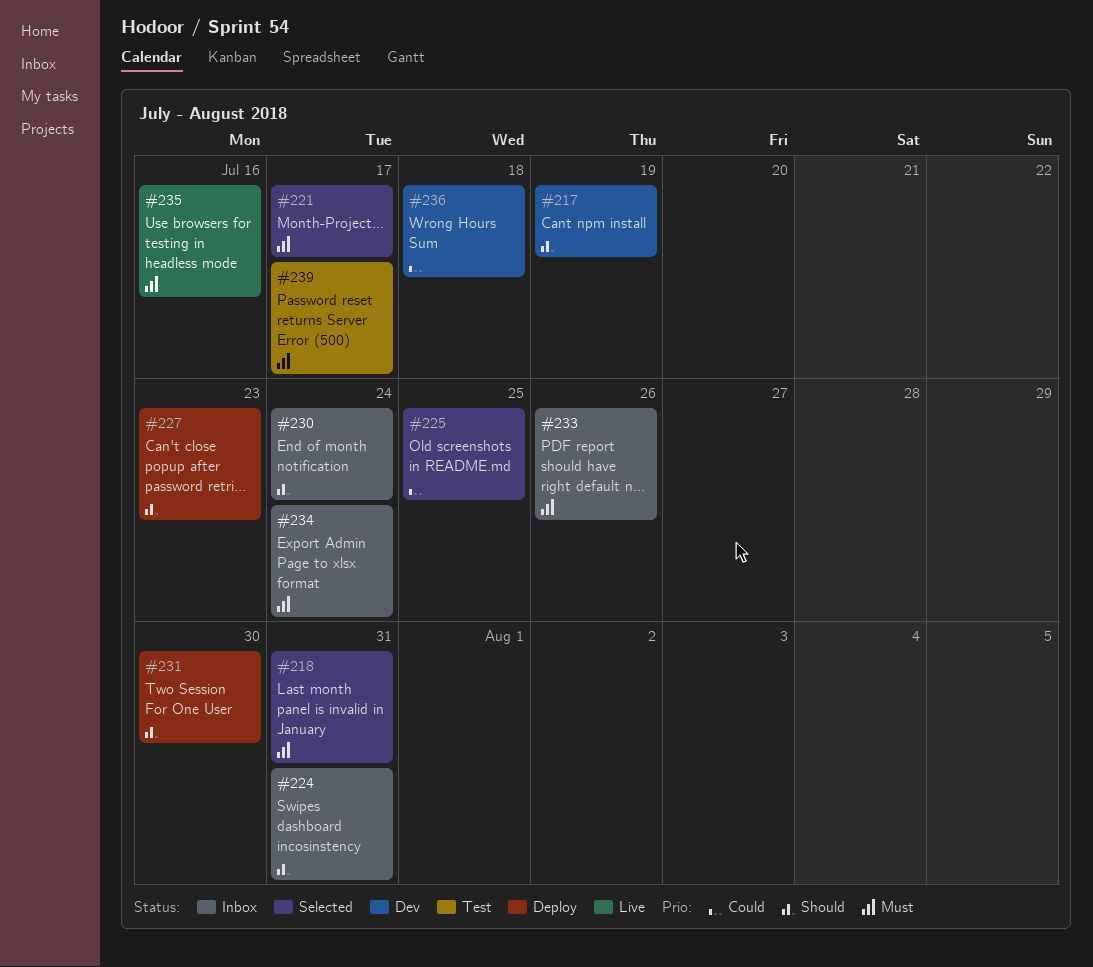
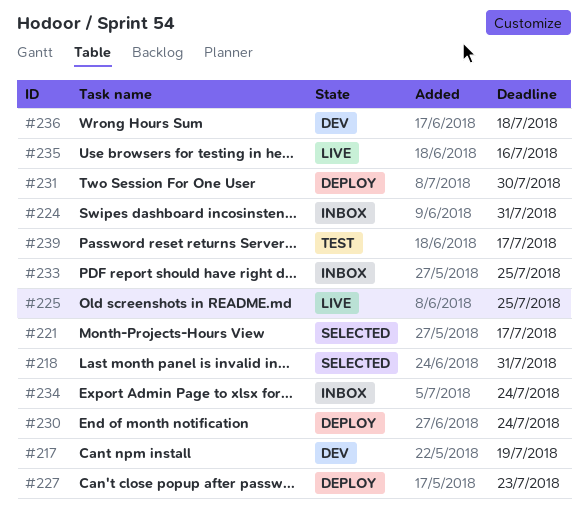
#225, status: Selected -> Live
#230, status: Inbox -> Deploy
#233, due: Jul 26 -> Jul 25

